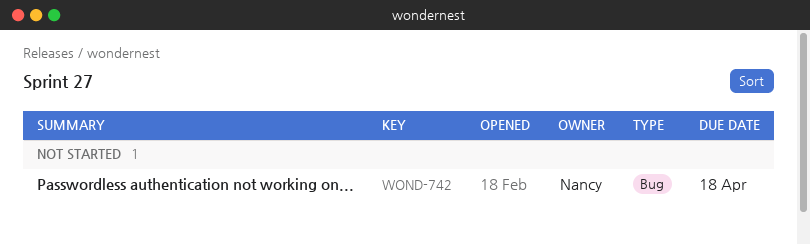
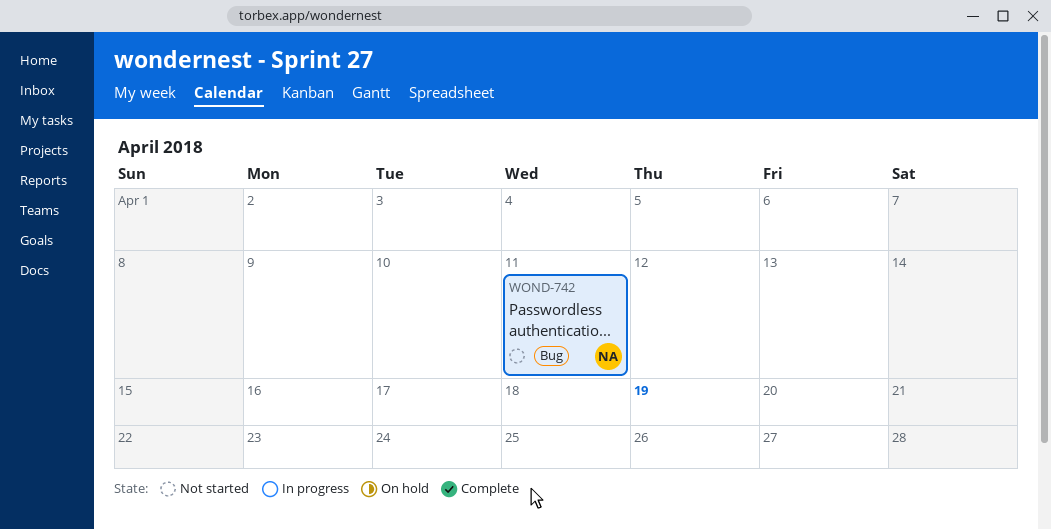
WOND-742, due: Apr 18 -> Apr 11

